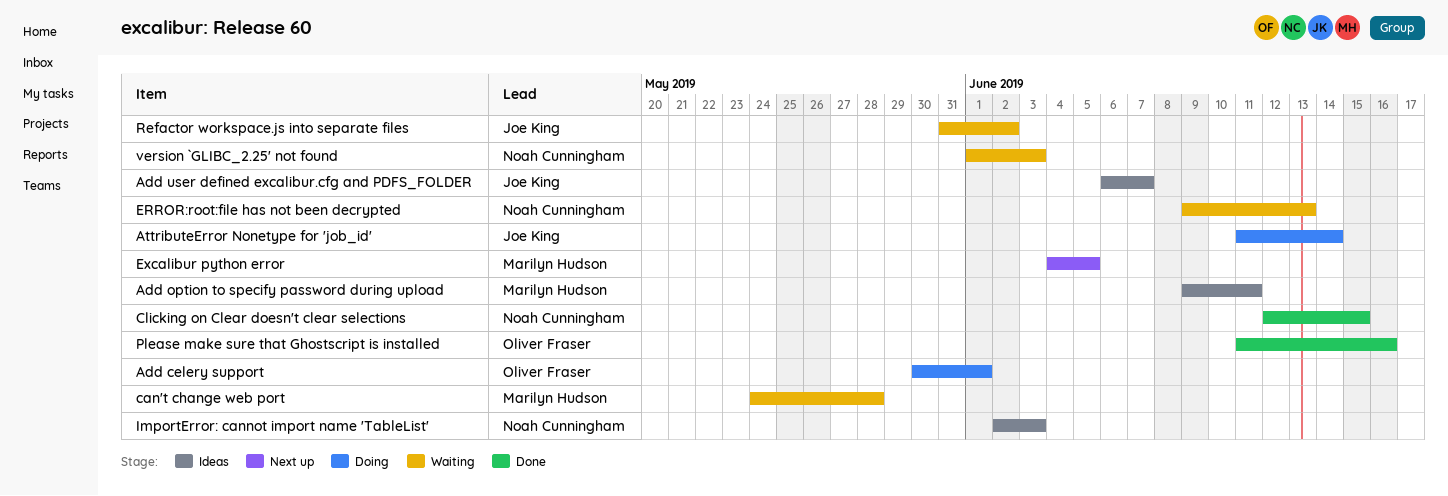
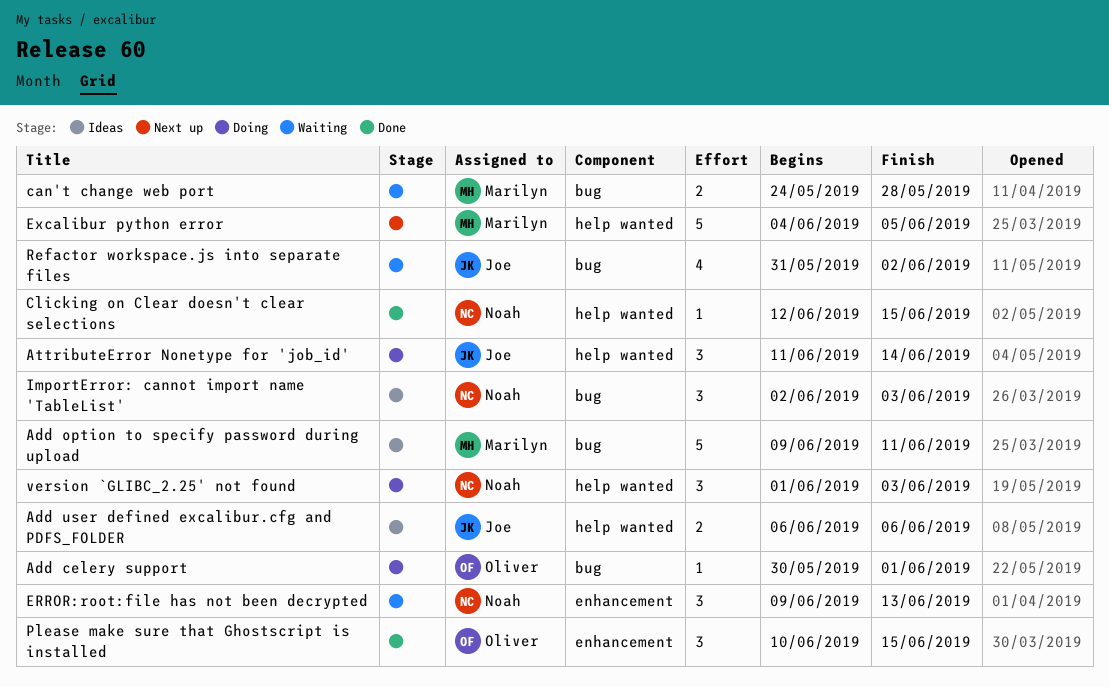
Add user defined excalibur.cfg and PDFS_FOLDER, due: Jun 7 -> Jun 6
Please make sure that Ghostscript is installed, start: Jun 11 -> Jun 10
Please make sure that Ghostscript is installed, due: Jun 16 -> Jun 15
version `GLIBC_2.25' not found, status: Waiting -> Doing

